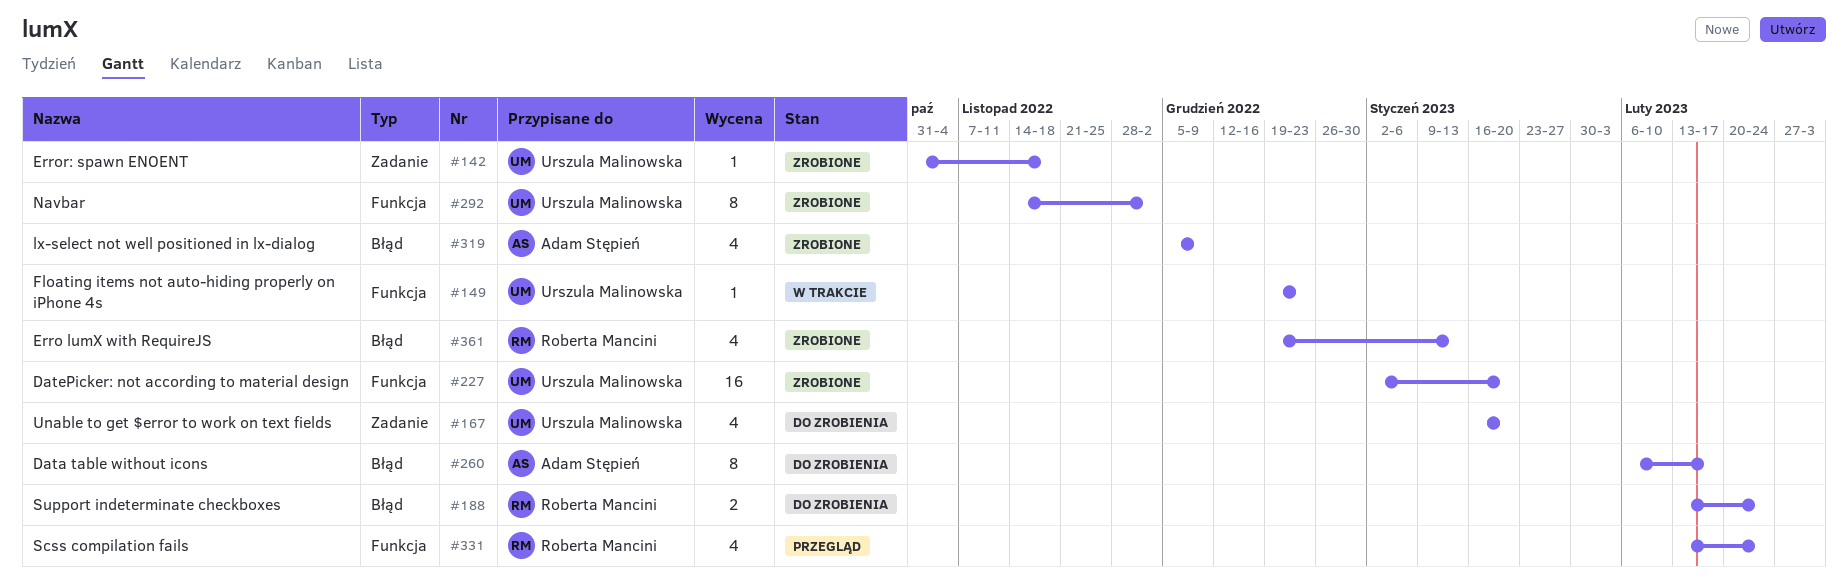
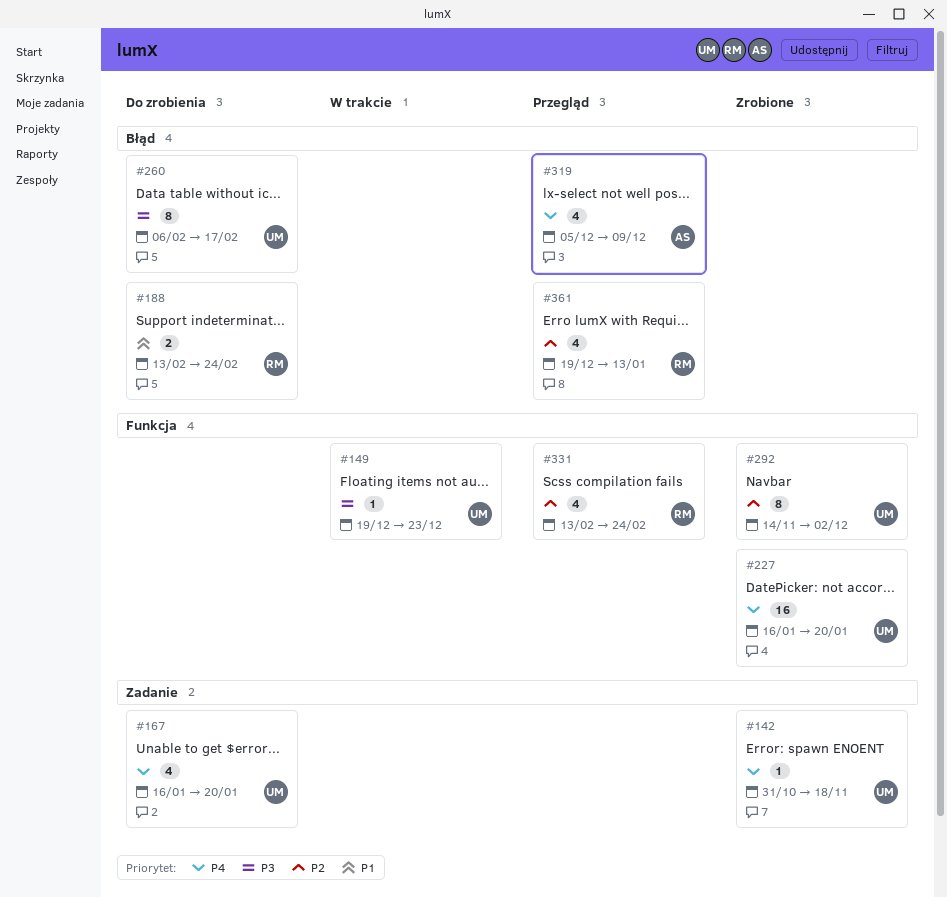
#227, start: Jan 2 -> Jan 16
#260, owner: Adam Stępień -> Urszula Malinowska
#319, status: Zrobione -> Przegląd
#361, status: Zrobione -> Przegląd

